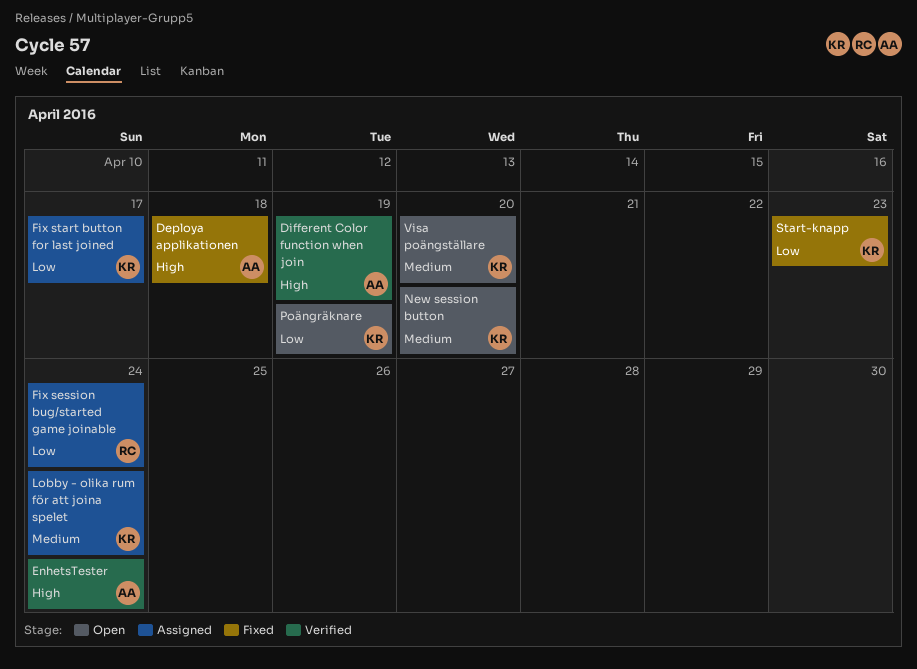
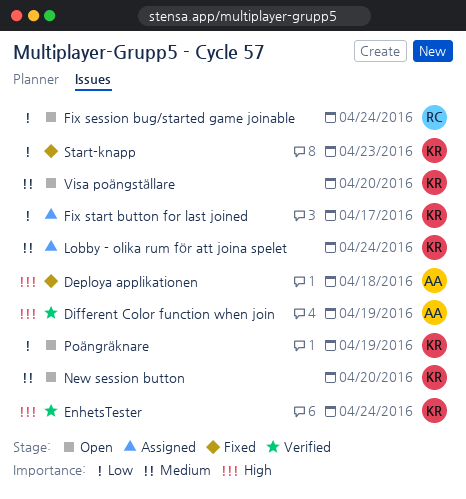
EnhetsTester, owner: AA -> KR
Fix session bug/started game joinable, status: Assigned -> Open

